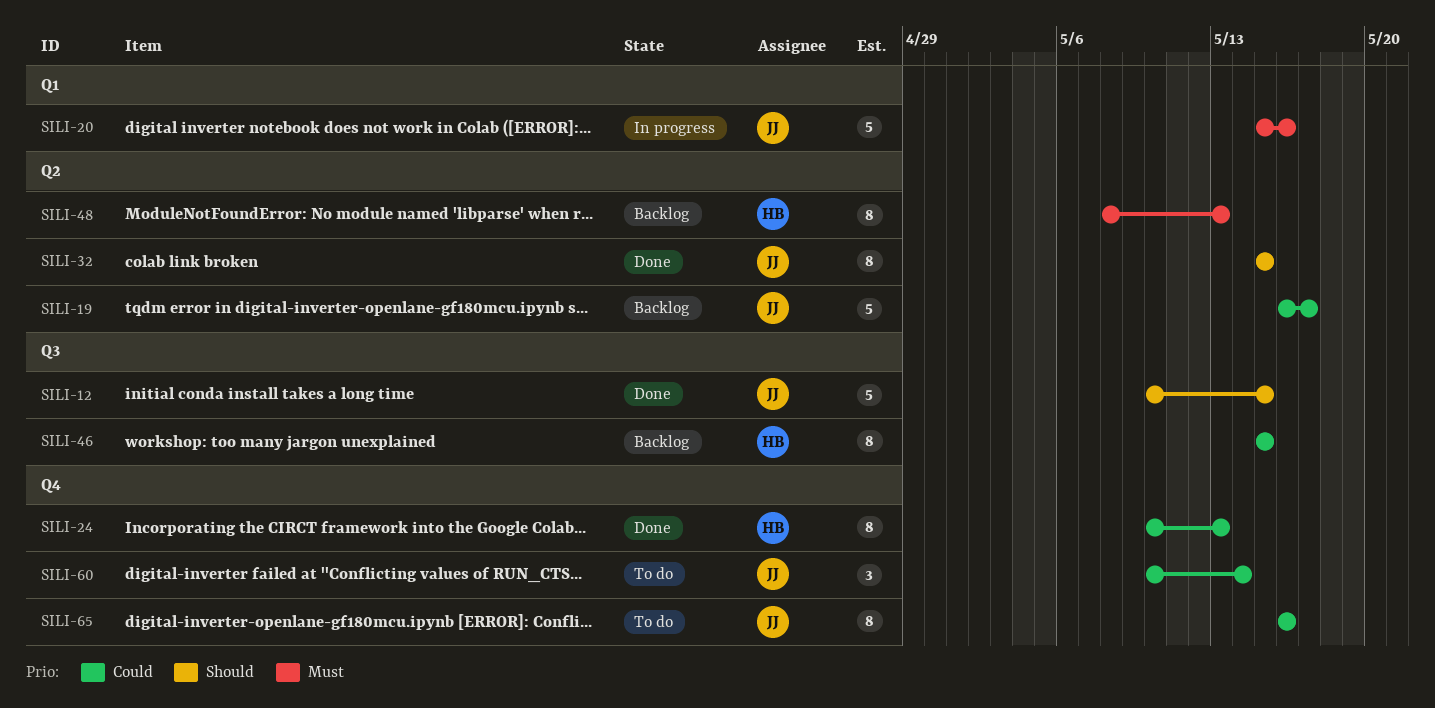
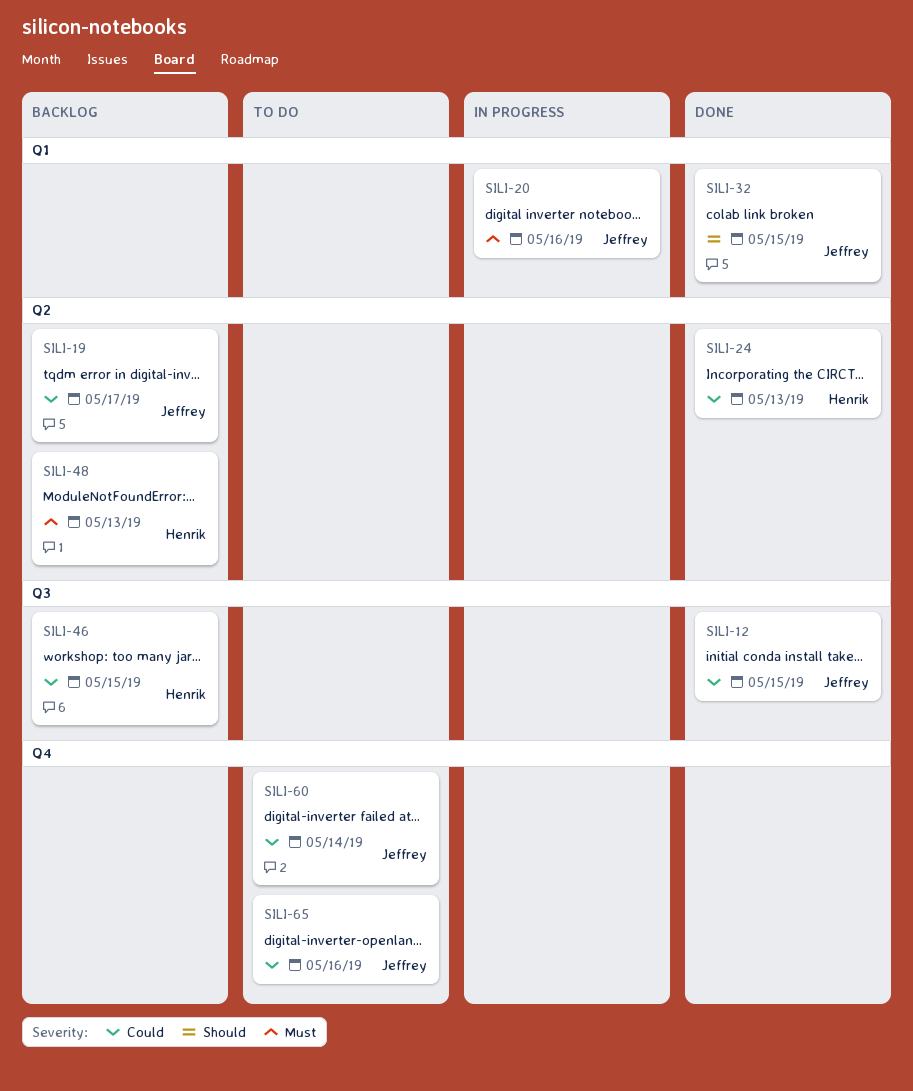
SILI-12, priority: Should -> Could
SILI-24, label: Q4 -> Q2
SILI-32, label: Q2 -> Q1

